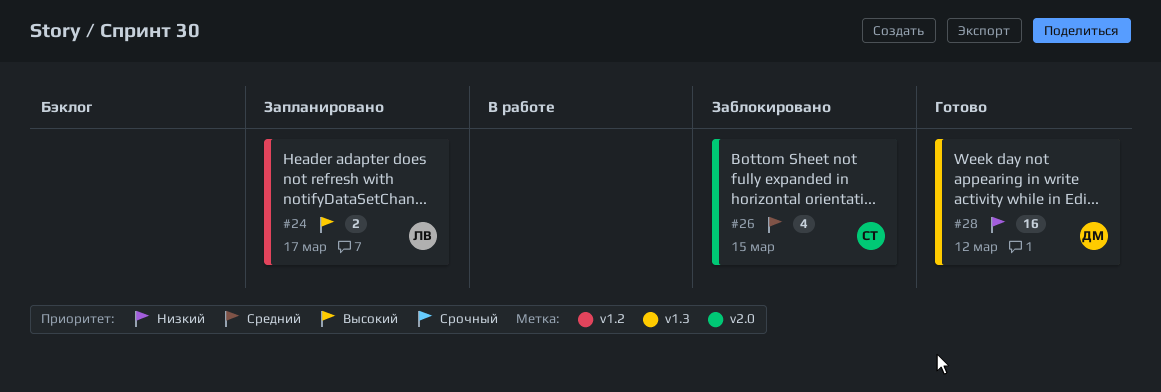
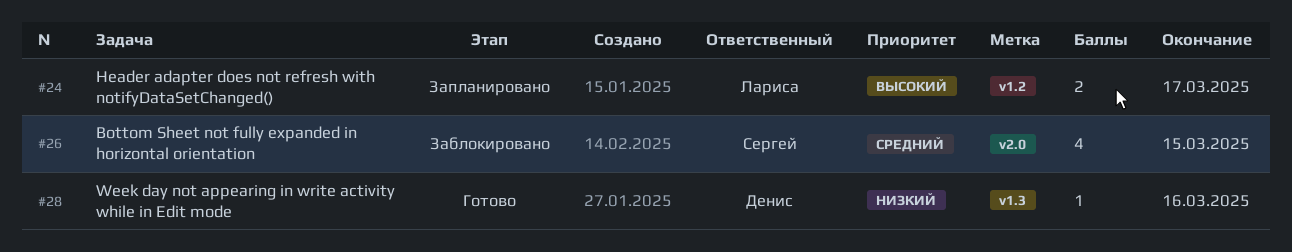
#28, estimate: 16 -> 1
#28, due: Mar 12 -> Mar 16

